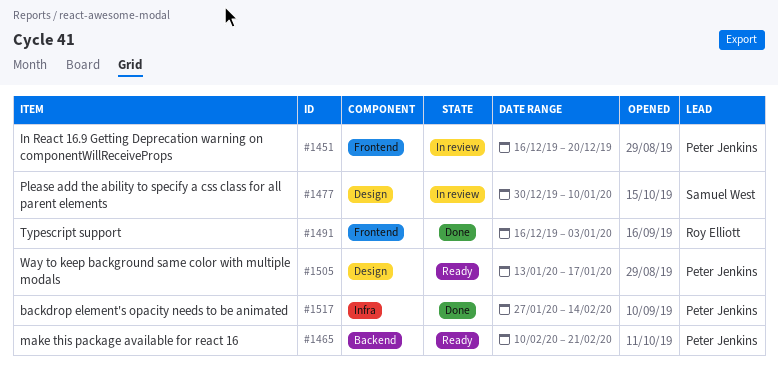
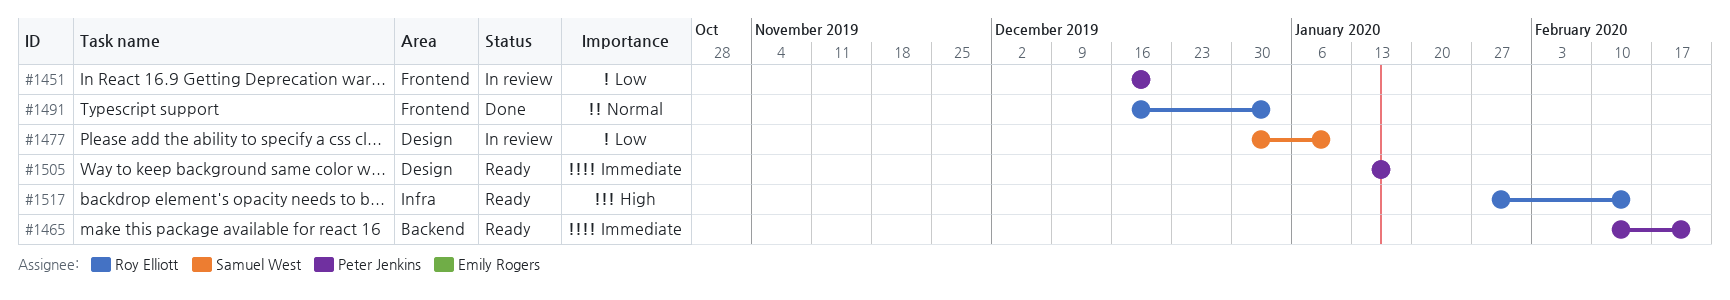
#1517, status: Done -> Ready
#1517, owner: Peter Jenkins -> Roy Elliott

